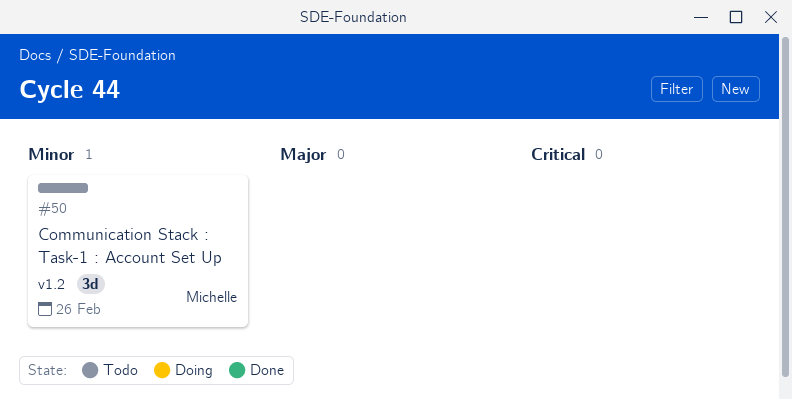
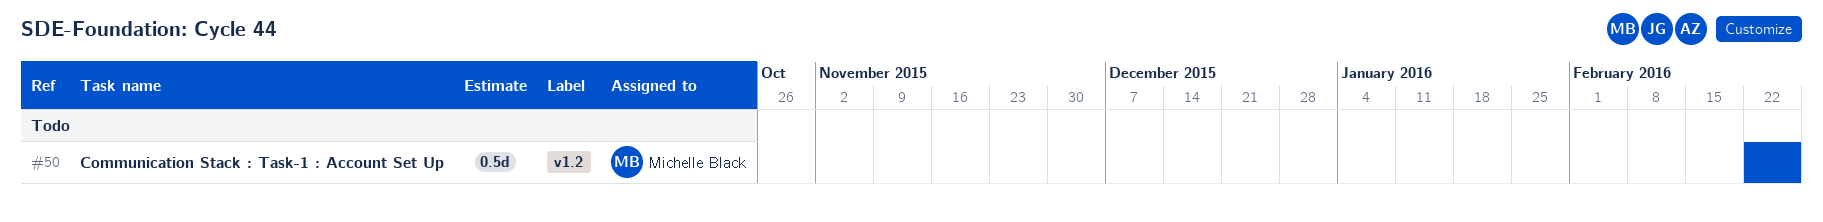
#50, estimate: 3d -> 0.5d

